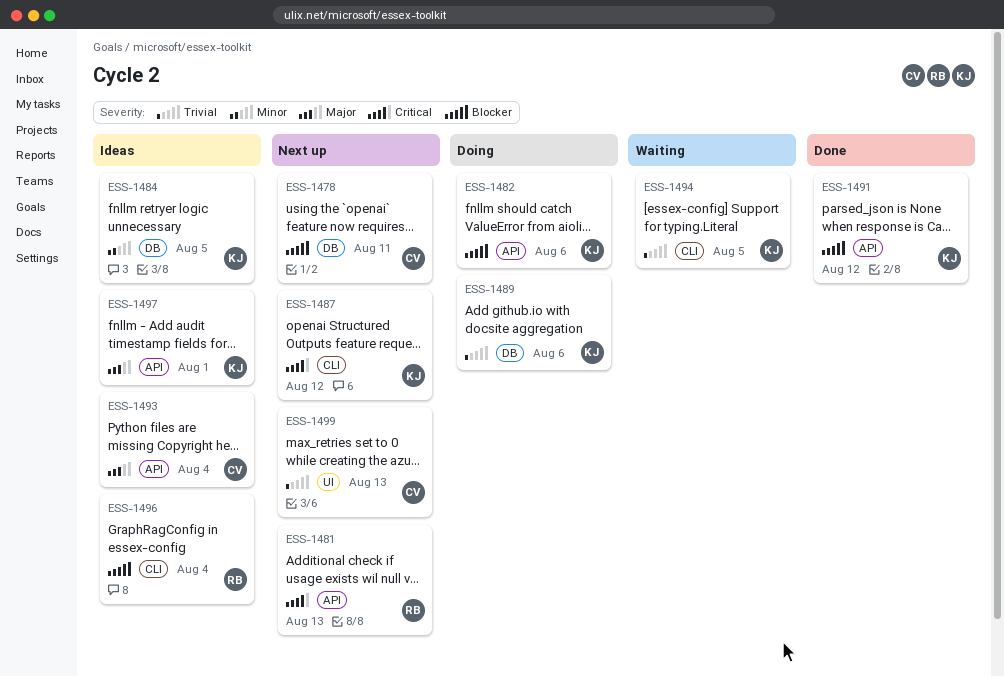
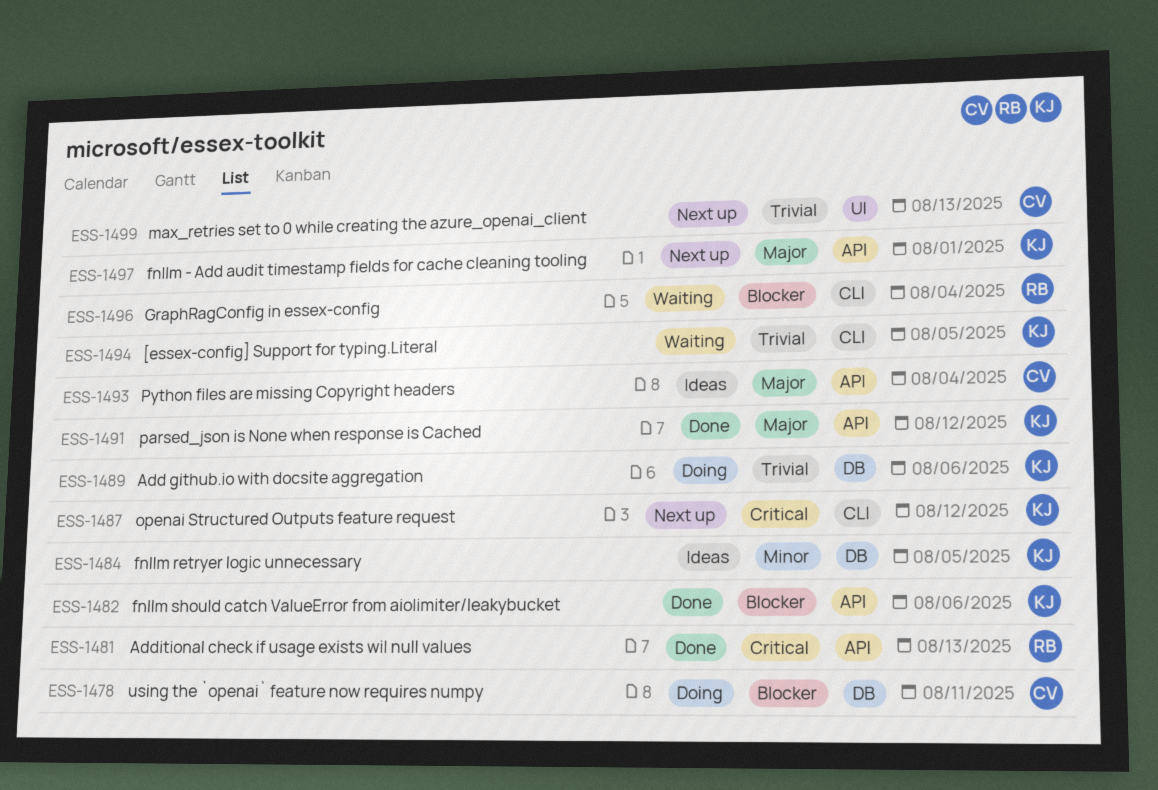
ESS-1478, status: Next up -> Doing
ESS-1481, status: Next up -> Done
ESS-1482, status: Doing -> Done
ESS-1491, priority: Blocker -> Major
ESS-1496, status: Ideas -> Waiting
ESS-1497, status: Ideas -> Next up

